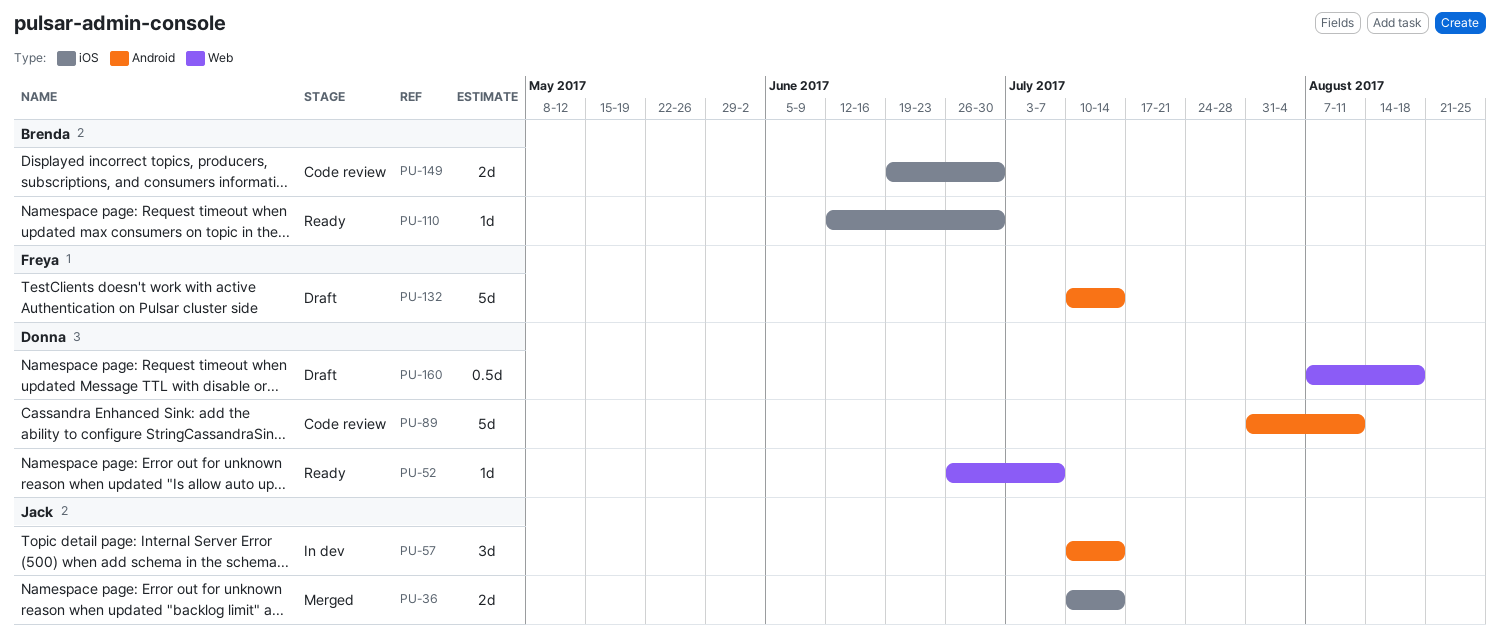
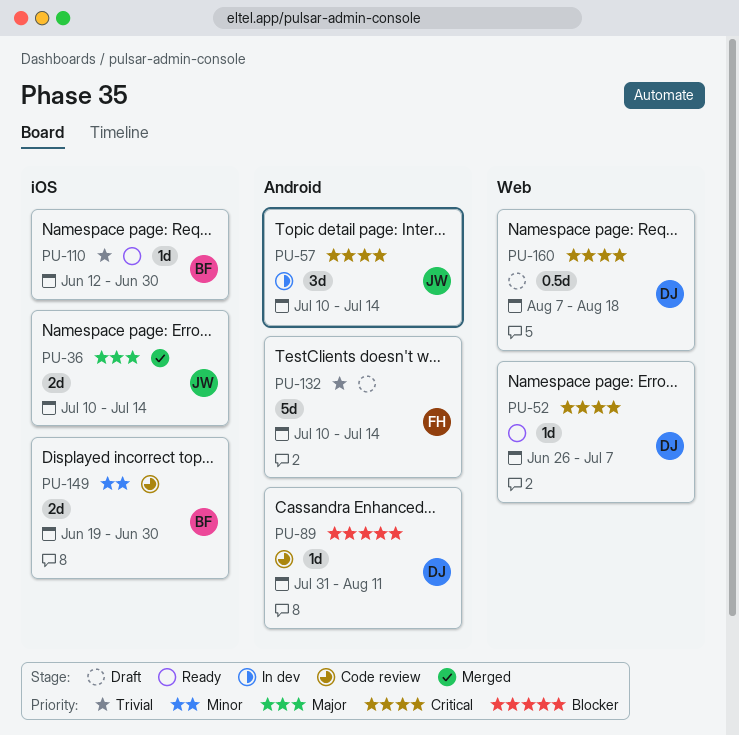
PU-89, estimate: 5d -> 1d

